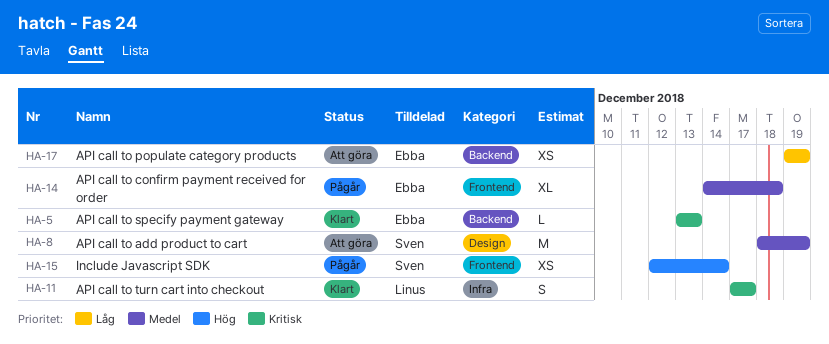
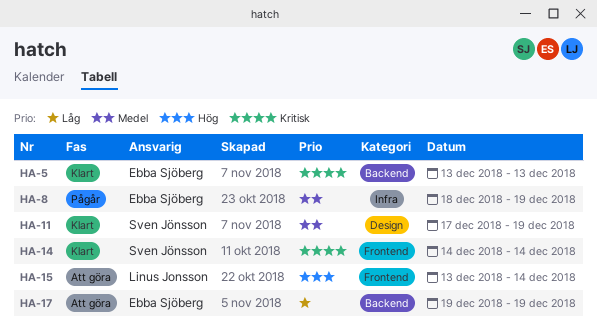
HA-8, status: Att göra -> Pågår
HA-8, owner: Sven Jönsson -> Ebba Sjöberg
HA-8, label: Design -> Infra
HA-11, owner: Linus Jonsson -> Sven Jönsson
HA-11, priority: Kritisk -> Medel
HA-11, label: Infra -> Design
HA-11, due: Dec 17 -> Dec 19
HA-14, status: Pågår -> Klart
HA-14, owner: Ebba Sjöberg -> Sven Jönsson
HA-14, priority: Medel -> Kritisk
HA-14, due: Dec 18 -> Dec 14
HA-15, status: Pågår -> Att göra
HA-15, owner: Sven Jönsson -> Linus Jonsson
HA-15, start: Dec 12 -> Dec 13

